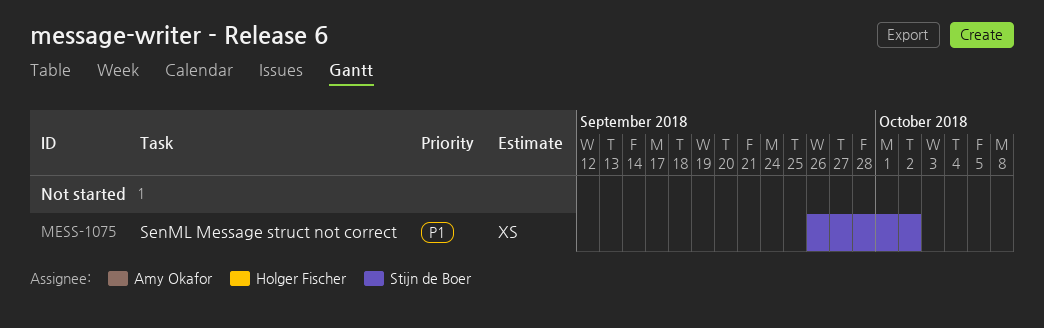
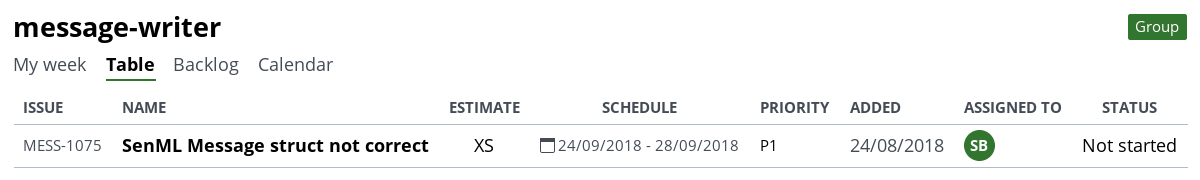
MESS-1075, start: Sep 26 -> Sep 24
MESS-1075, due: Oct 2 -> Sep 28

